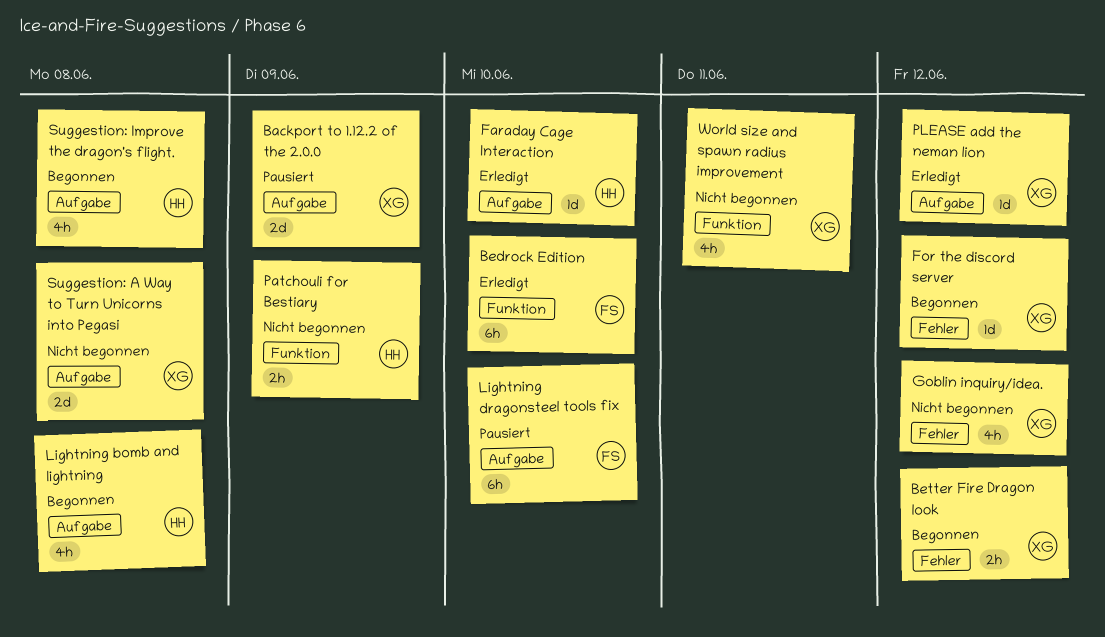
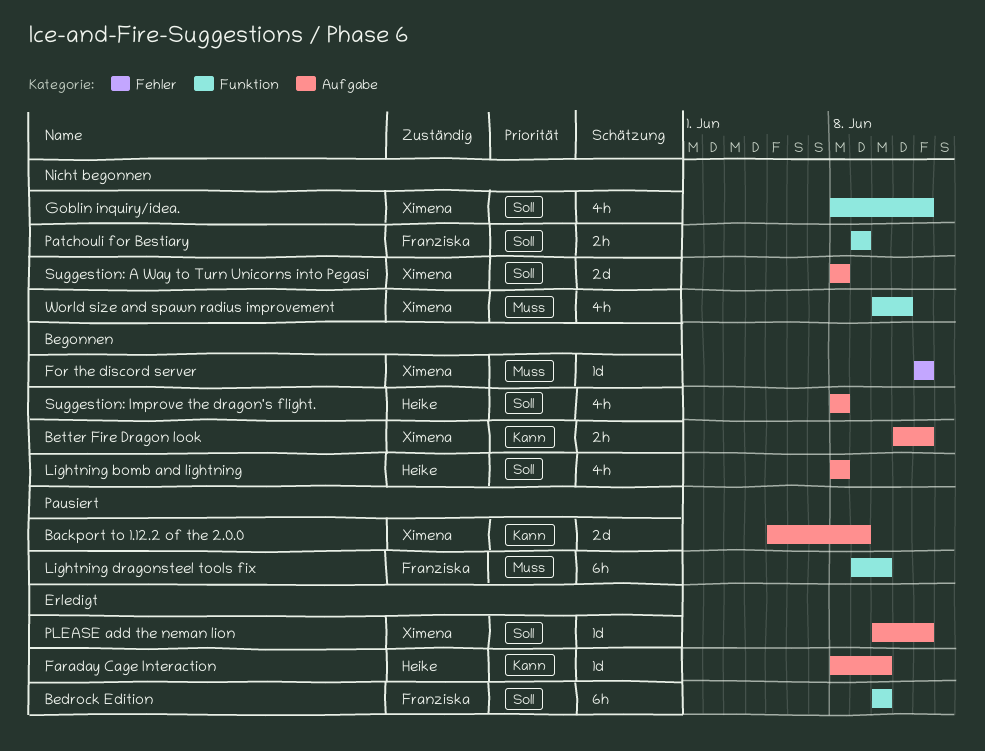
Better Fire Dragon look, label: Fehler -> Aufgabe
Goblin inquiry/idea., label: Fehler -> Funktion
Lightning dragonsteel tools fix, label: Aufgabe -> Funktion
Patchouli for Bestiary, owner: Heike -> Franziska

